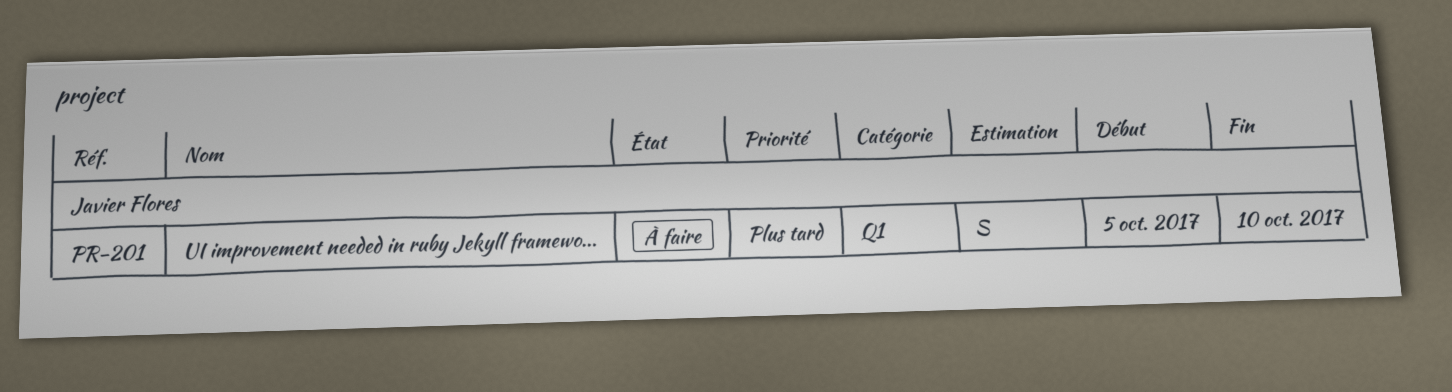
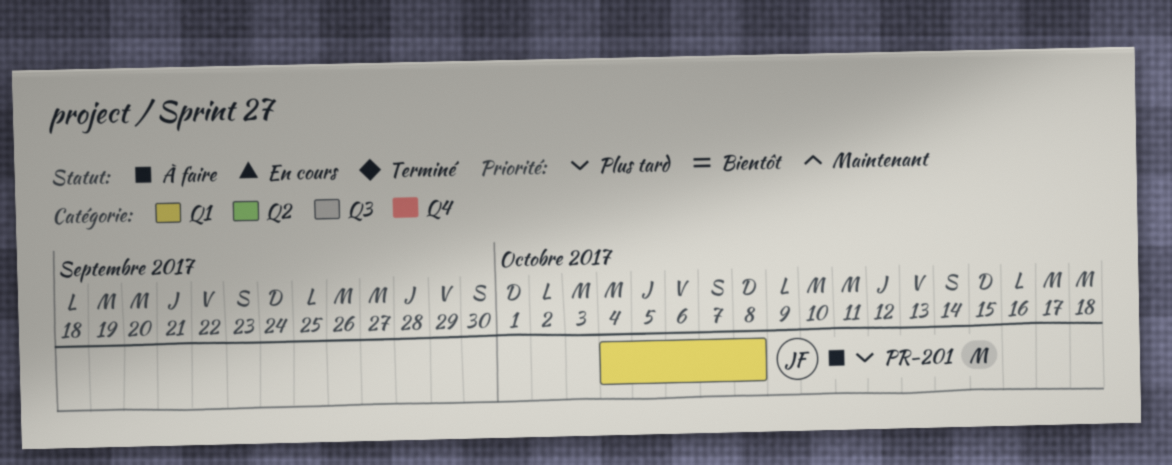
PR-201, estimate: S -> M
PR-201, start: Oct 5 -> Oct 4
PR-201, due: Oct 10 -> Oct 8

